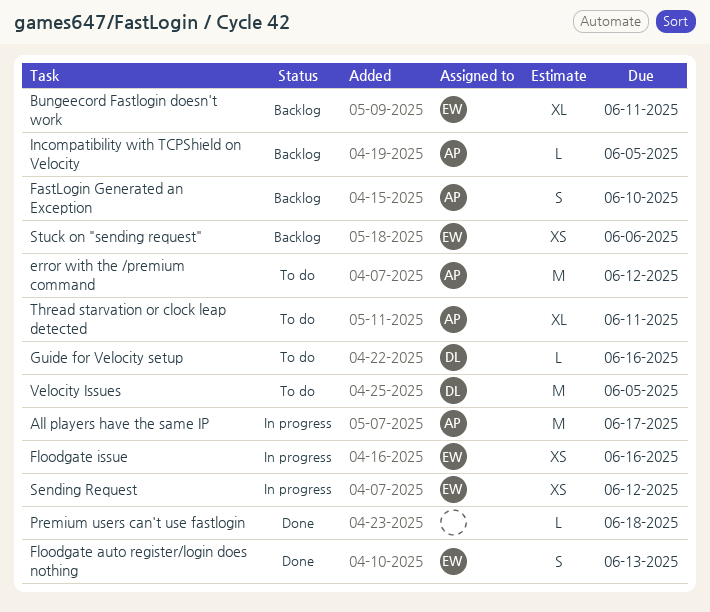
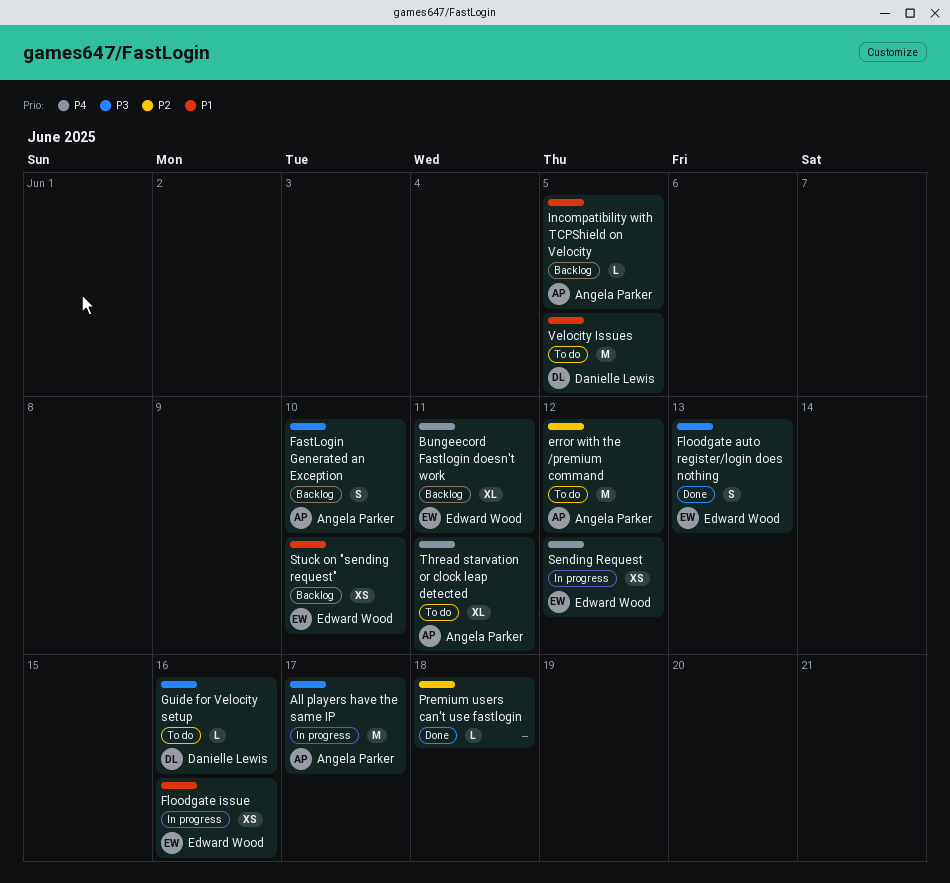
Stuck on "sending request", due: Jun 6 -> Jun 10

